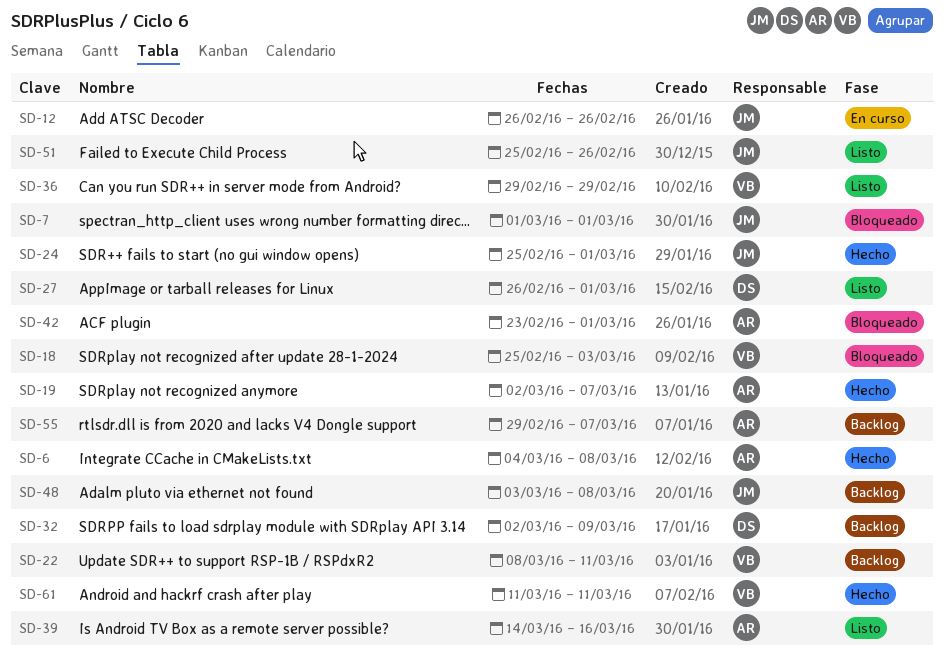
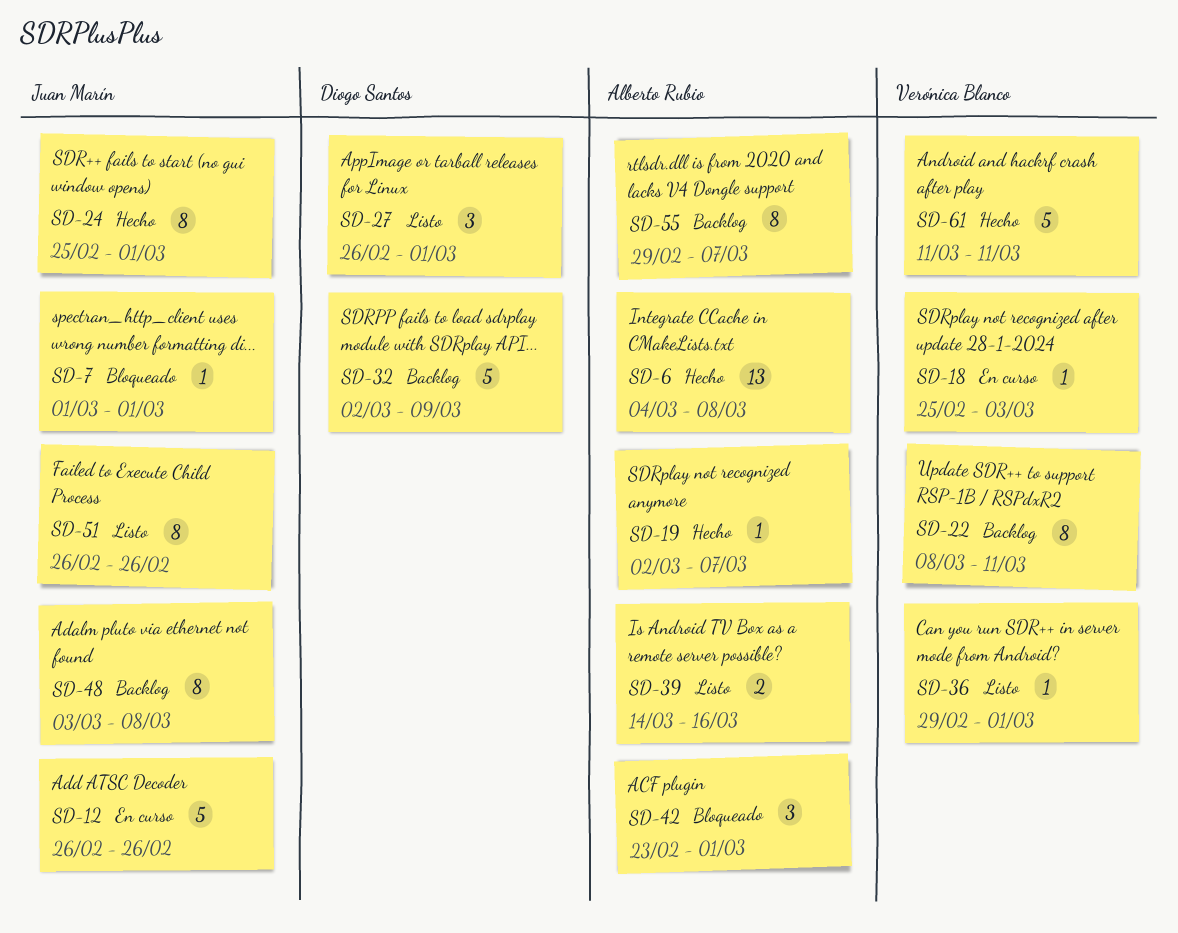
SD-18, status: Bloqueado -> En curso
SD-36, due: Feb 29 -> Mar 1
SD-51, start: Feb 25 -> Feb 26

